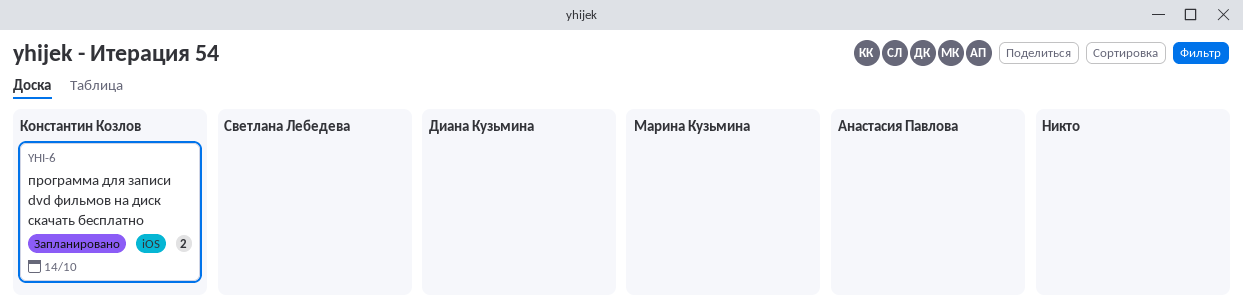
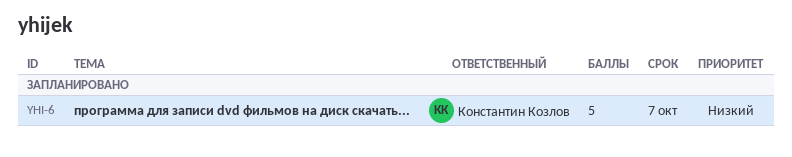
YHI-6, estimate: 2 -> 5
YHI-6, due: Oct 14 -> Oct 7

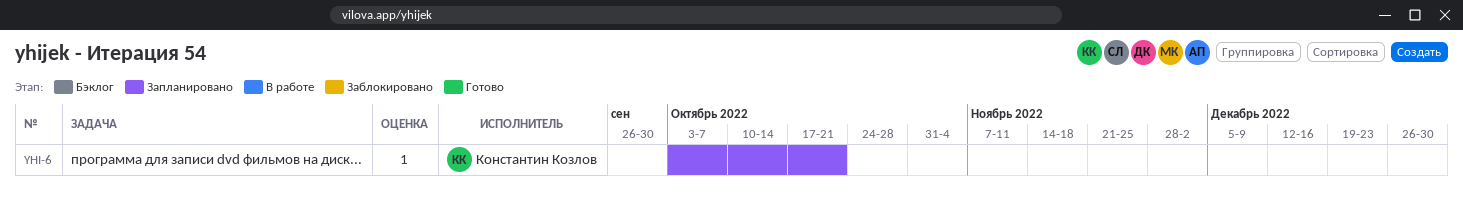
YHI-6, estimate: 5 -> 1
YHI-6, due: Oct 7 -> Oct 21

